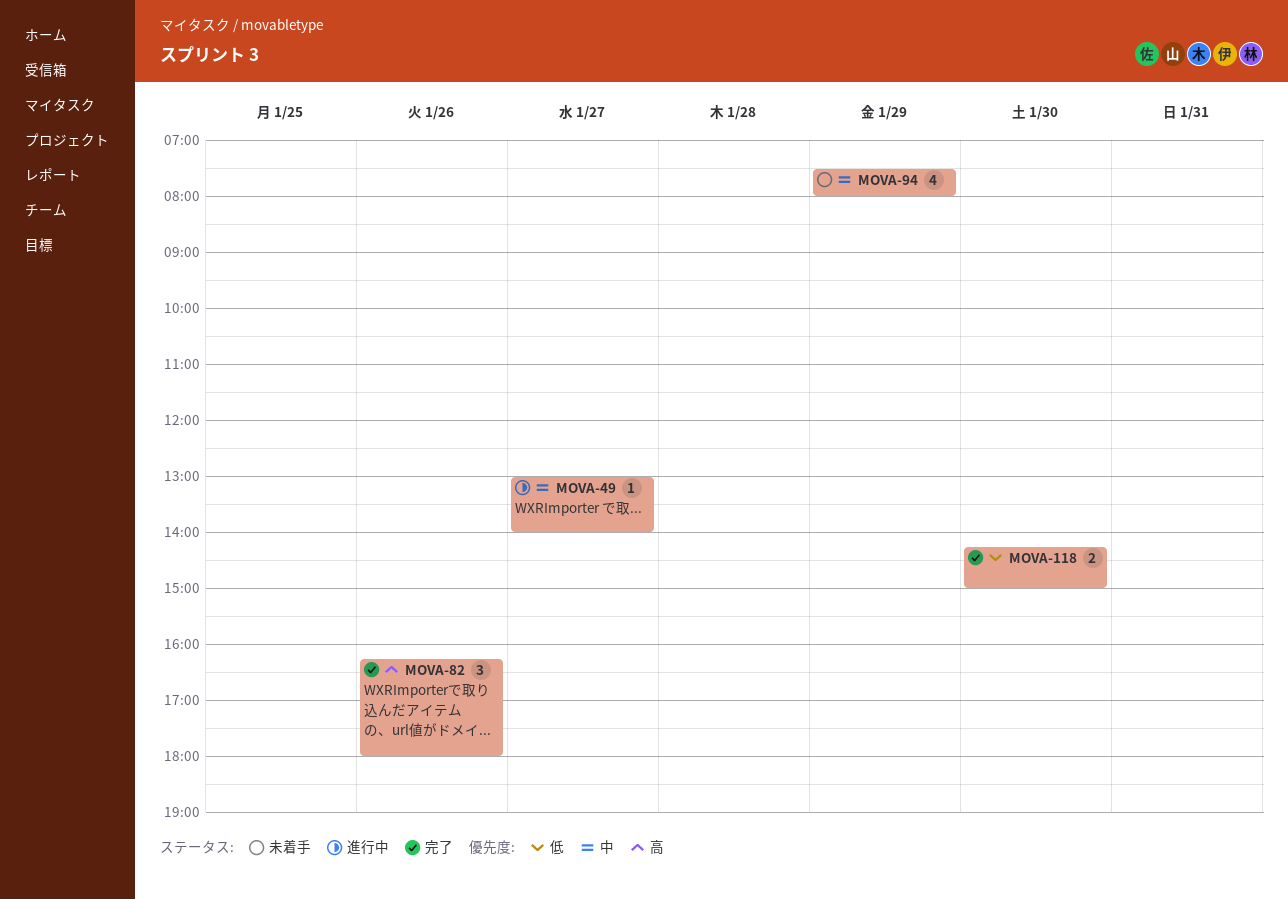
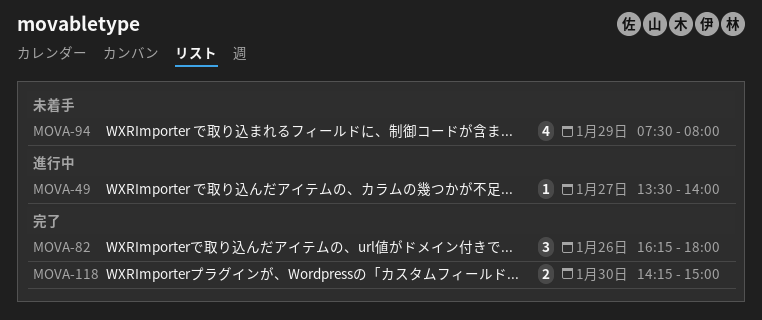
MOVA-49, begins: 13:00 -> 13:30

